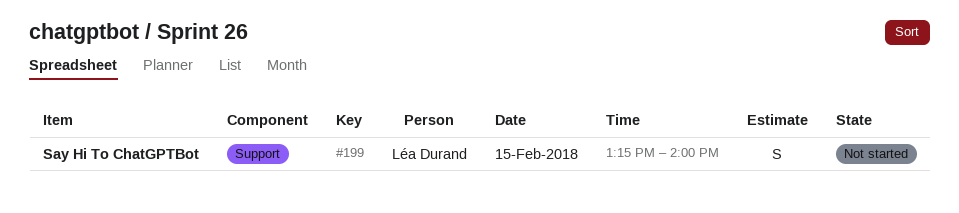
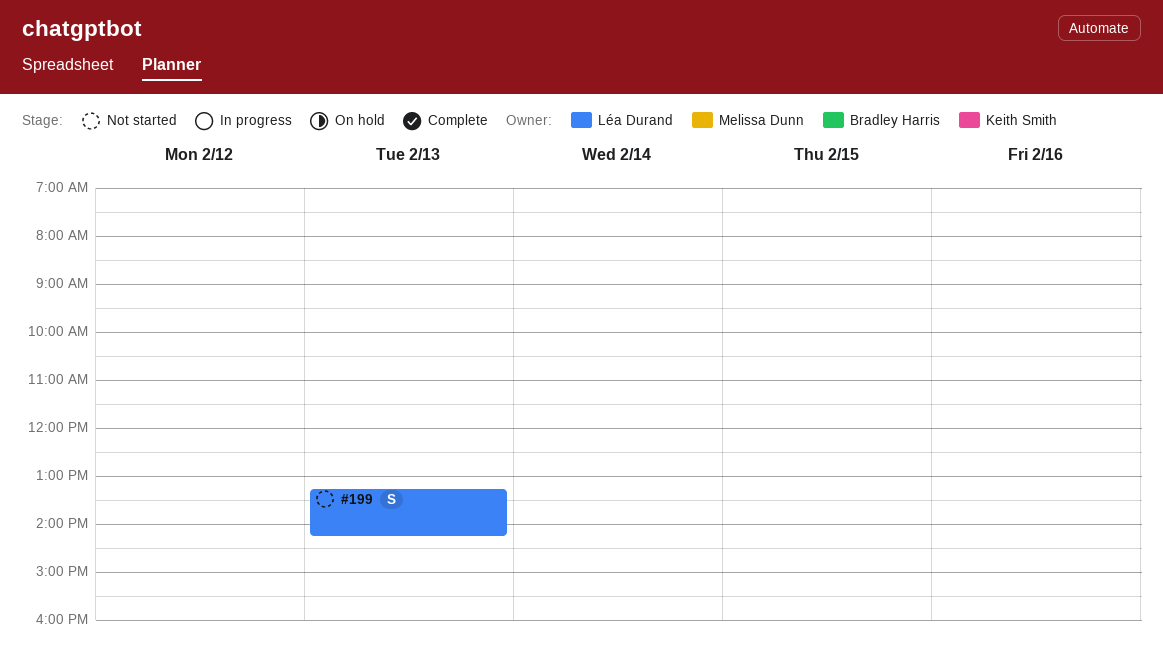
#199, day: Feb 15 -> Feb 13
#199, ends: 14:00 -> 14:15

